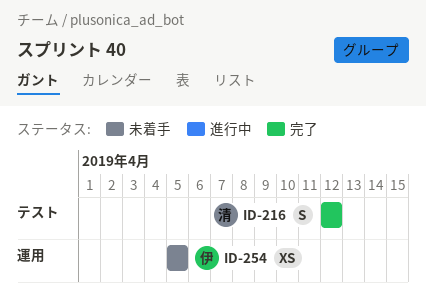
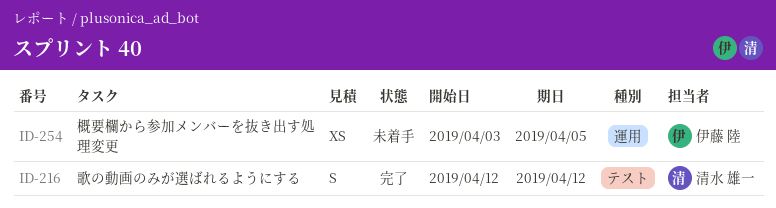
ID-254, start: Apr 5 -> Apr 3

